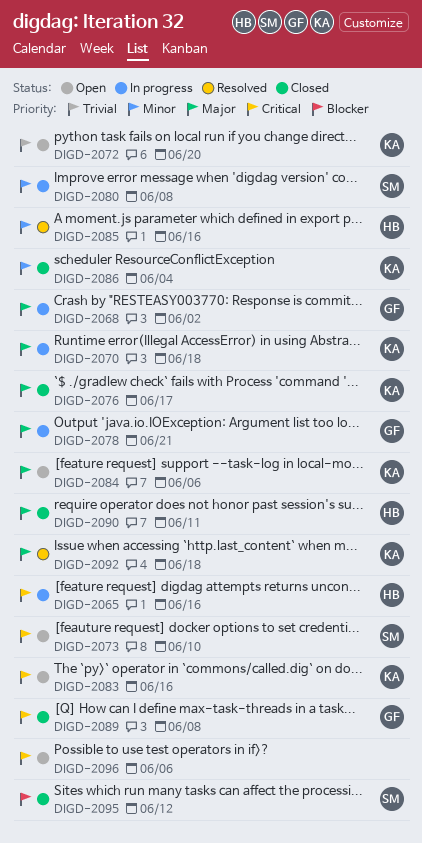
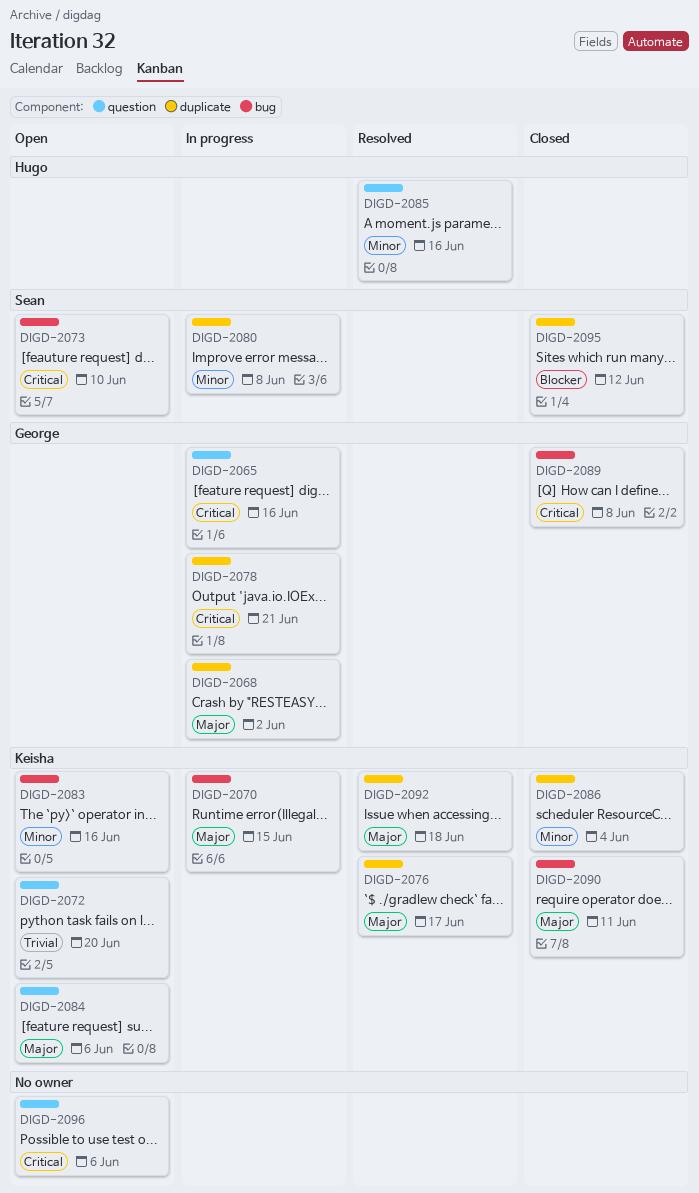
DIGD-2065, owner: Hugo -> George
DIGD-2070, due: Jun 18 -> Jun 15
DIGD-2076, status: Closed -> Resolved
DIGD-2078, priority: Major -> Critical
DIGD-2083, priority: Critical -> Minor
DIGD-2090, owner: Hugo -> Keisha

